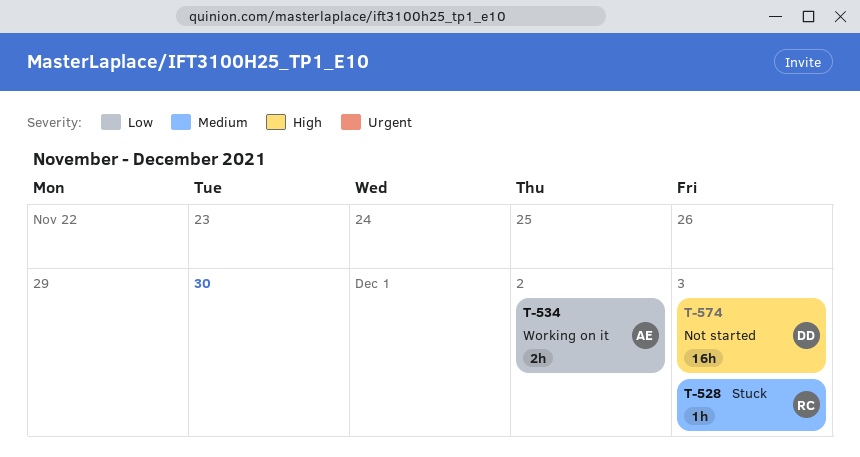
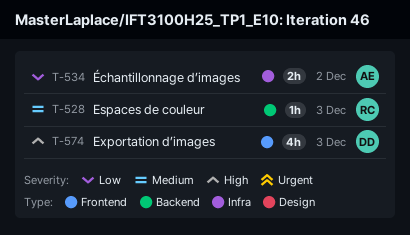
T-574, estimate: 16h -> 4h

